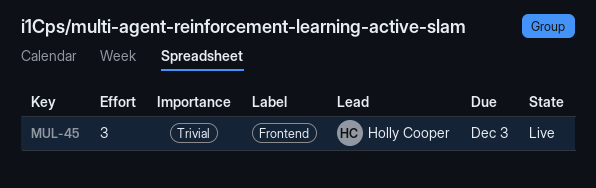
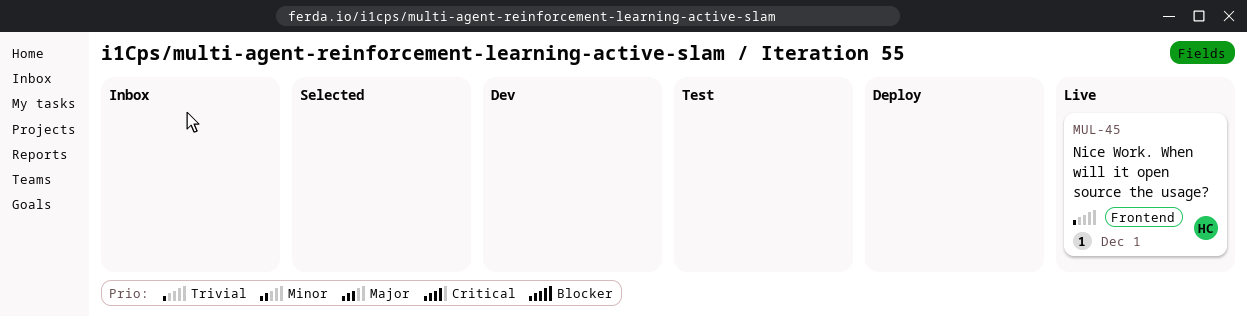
MUL-45, estimate: 3 -> 1
MUL-45, due: Dec 3 -> Dec 1

